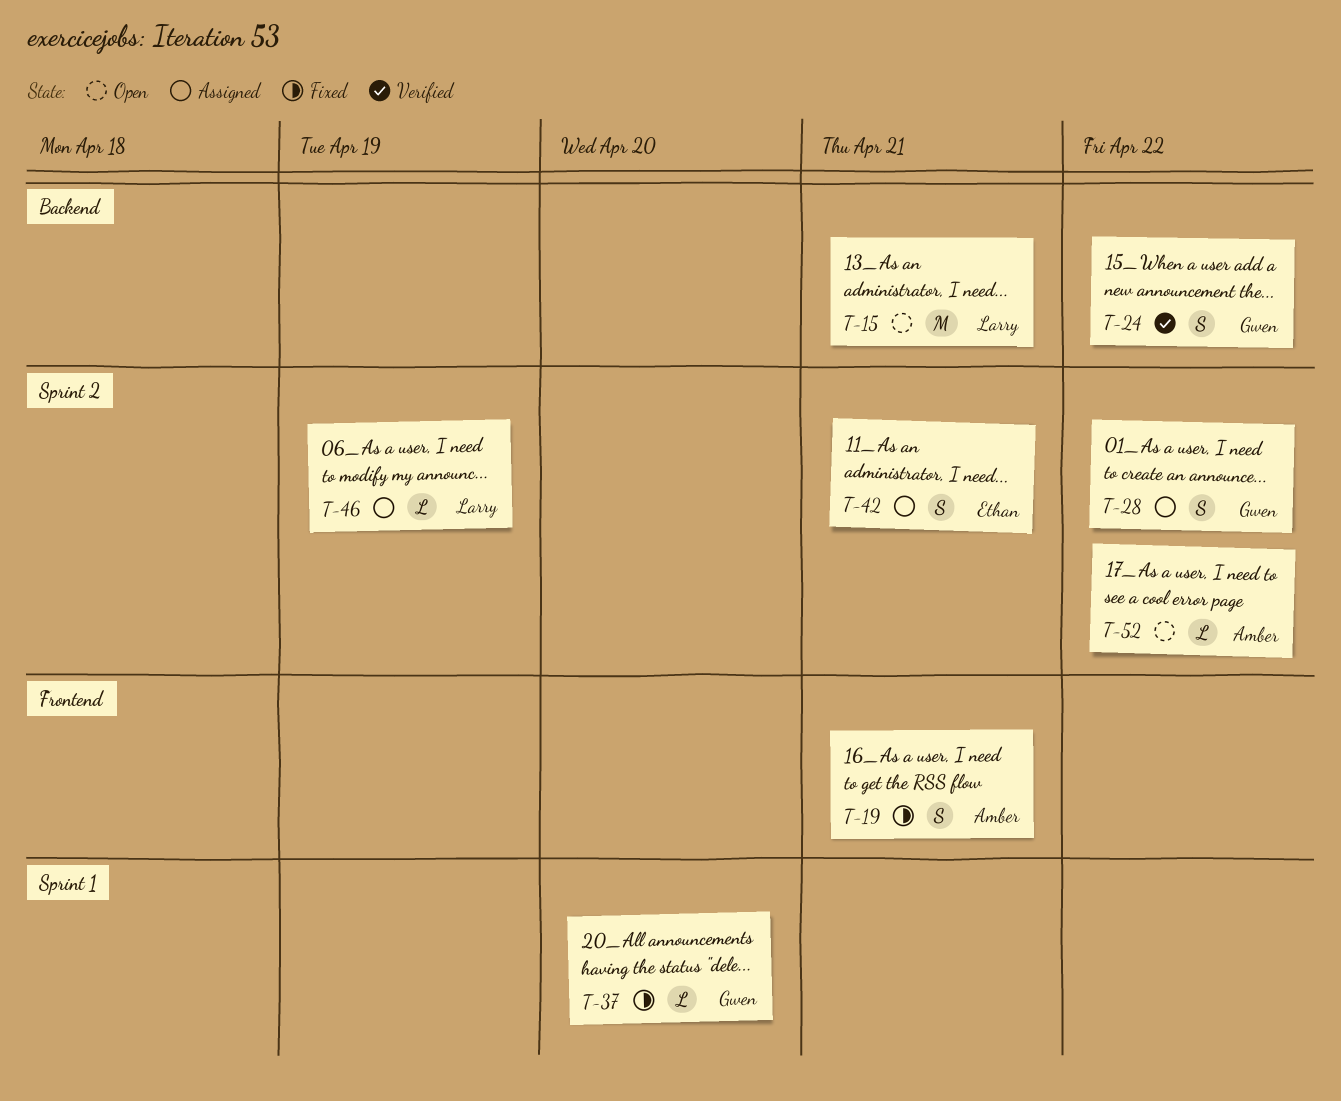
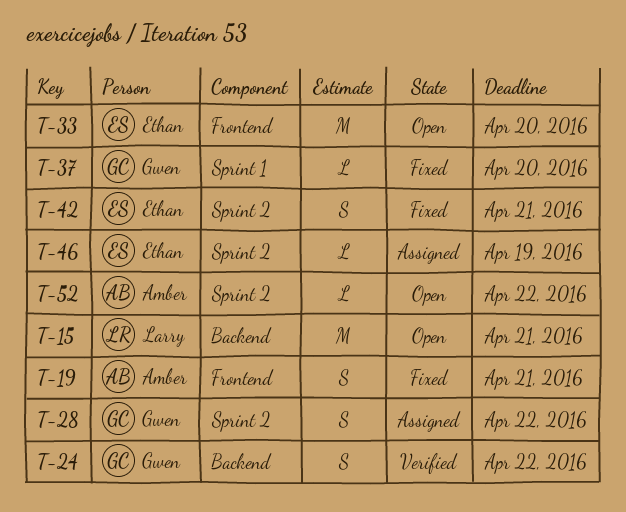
T-33: none -> present
T-42, status: Assigned -> Fixed
T-46, owner: Larry -> Ethan

